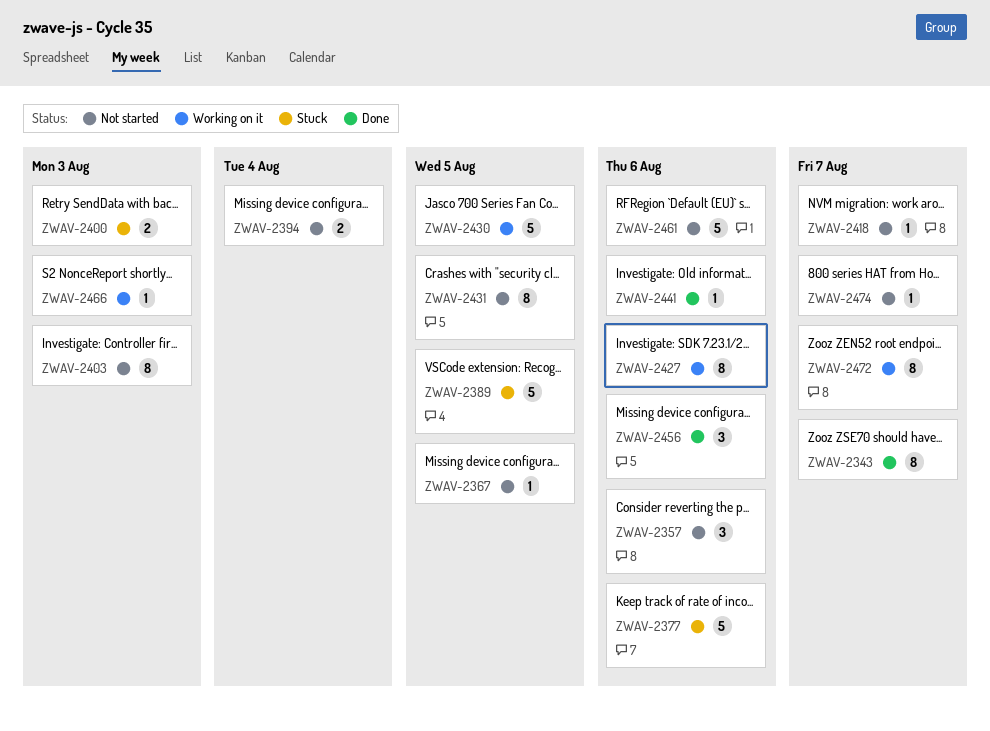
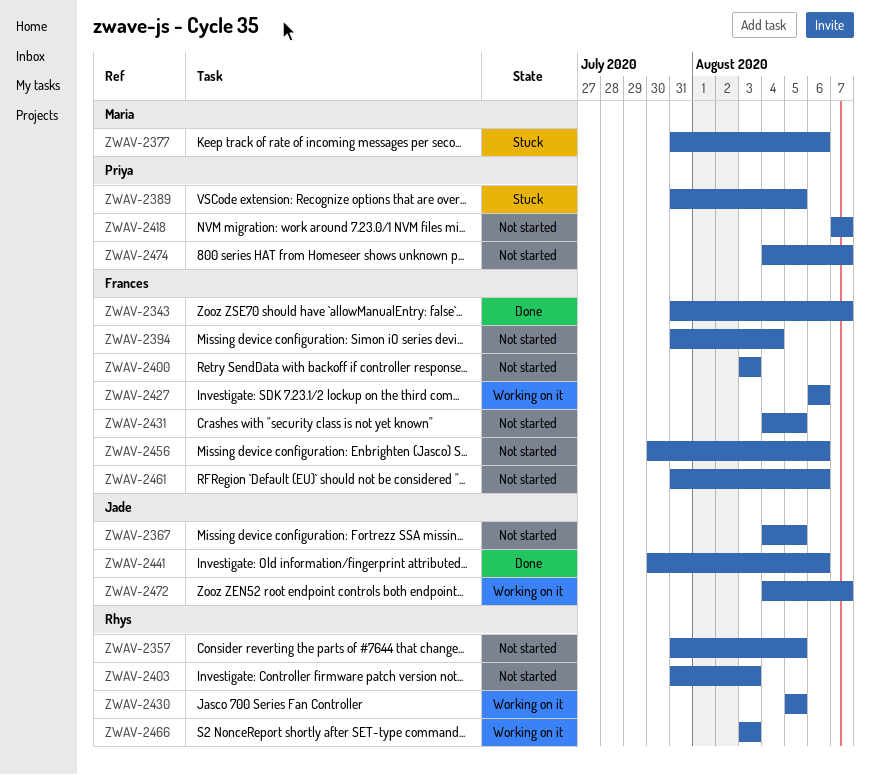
ZWAV-2357, due: Aug 6 -> Aug 5
ZWAV-2400, status: Stuck -> Not started
ZWAV-2456, status: Done -> Not started

